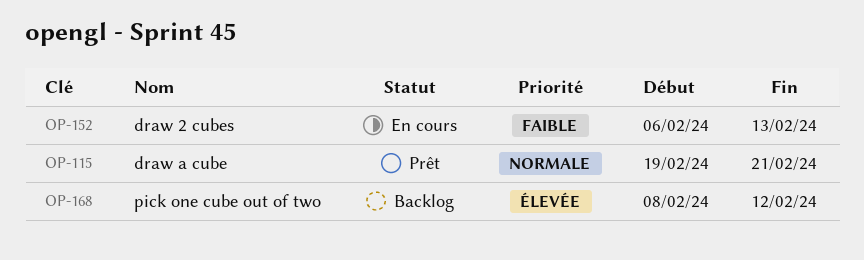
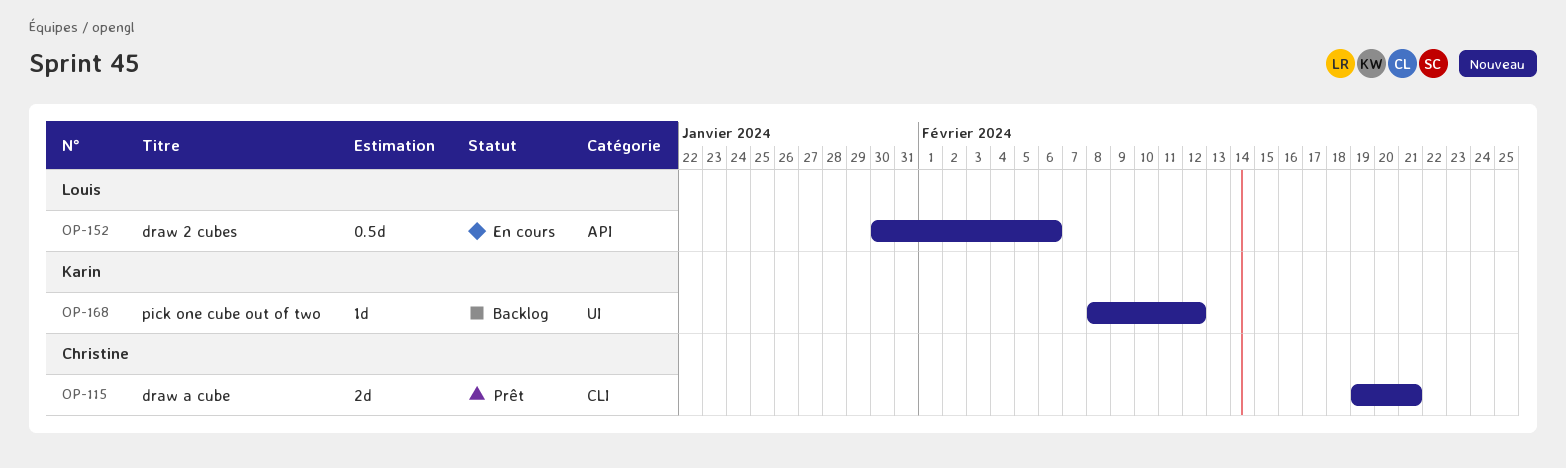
OP-152, start: Feb 6 -> Jan 30
OP-152, due: Feb 13 -> Feb 6

